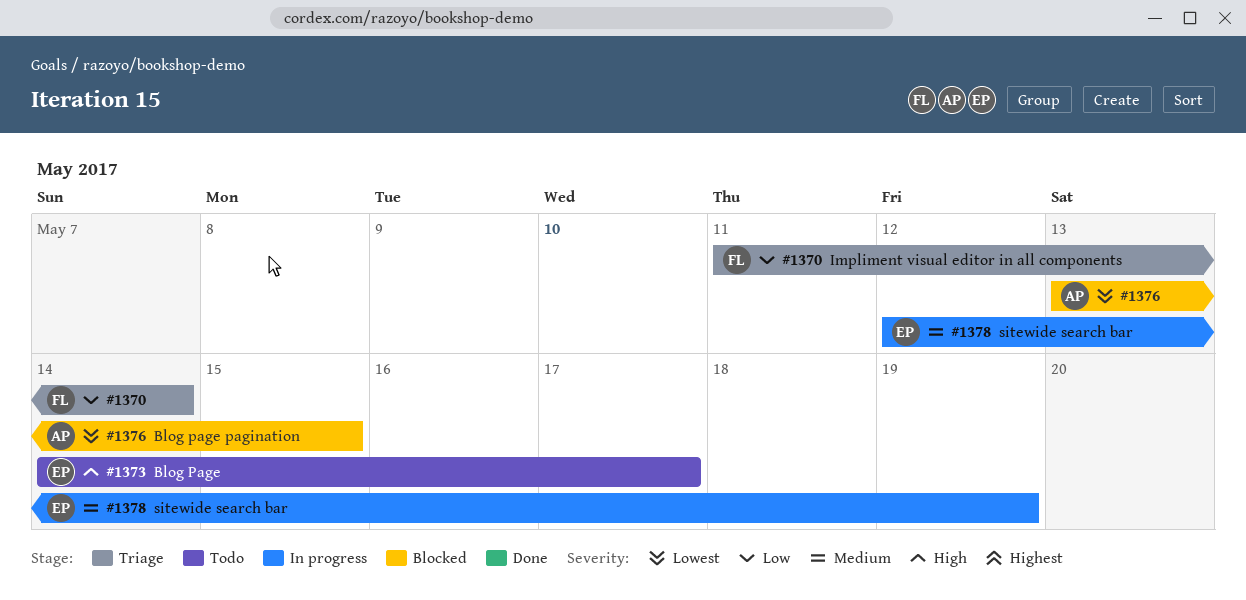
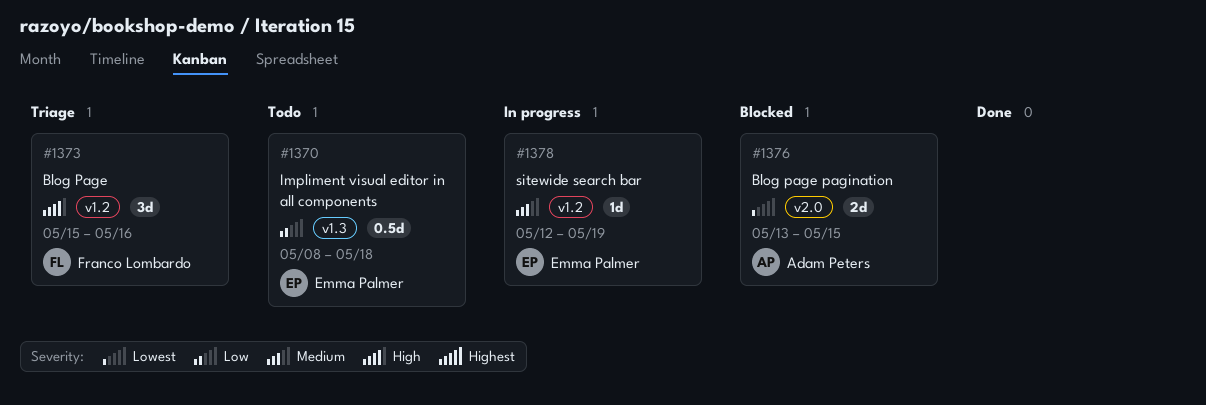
#1370, status: Triage -> Todo
#1370, owner: Franco Lombardo -> Emma Palmer
#1370, start: May 11 -> May 8
#1370, due: May 14 -> May 18
#1373, status: Todo -> Triage
#1373, owner: Emma Palmer -> Franco Lombardo
#1373, start: May 14 -> May 15
#1373, due: May 17 -> May 16

